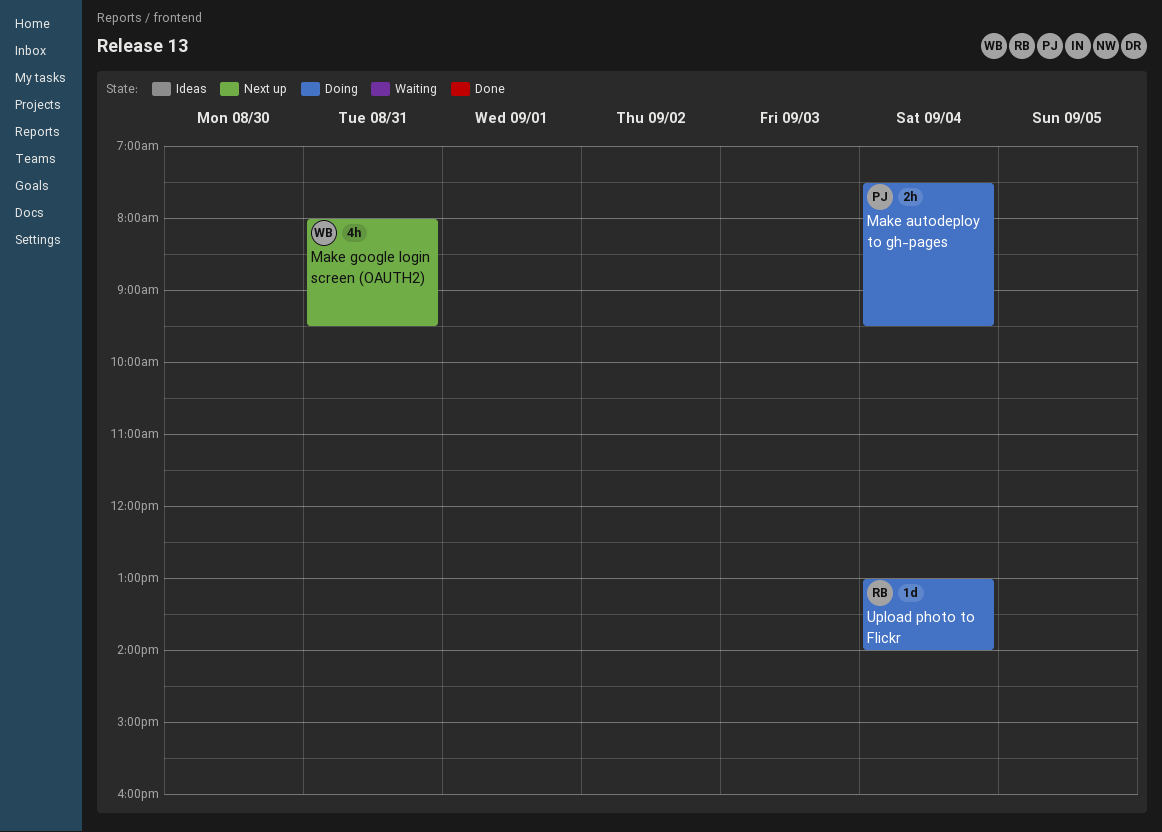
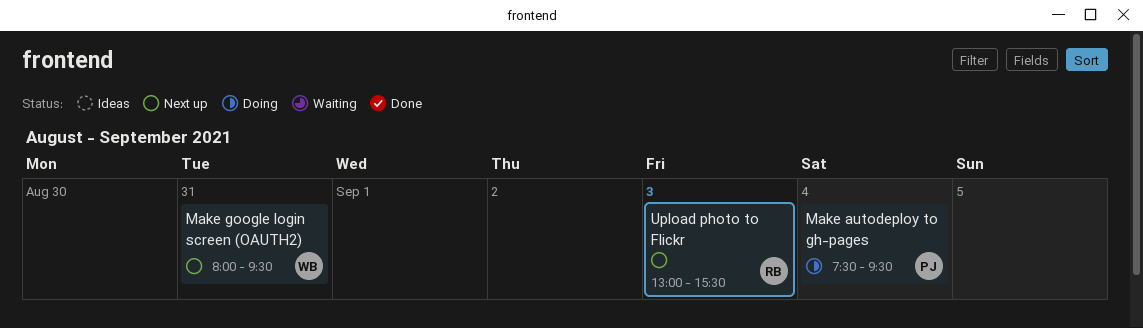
Upload photo to Flickr, status: Doing -> Next up
Upload photo to Flickr, day: Sep 4 -> Sep 3
Upload photo to Flickr, ends: 14:00 -> 15:30

